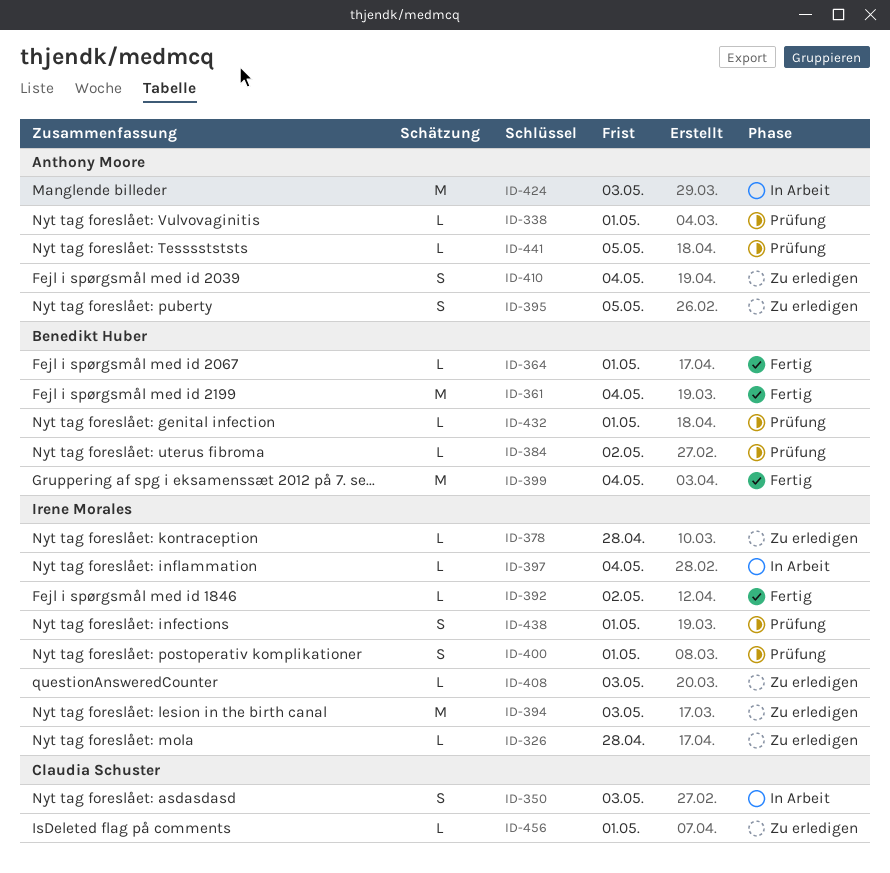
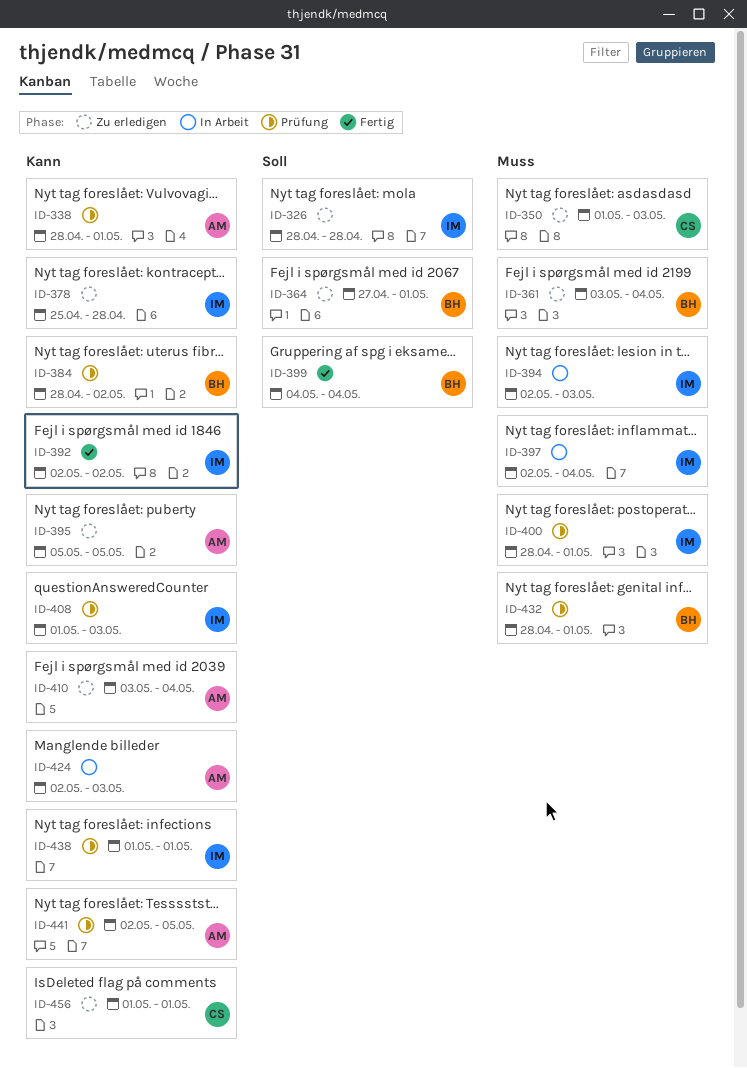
ID-350, status: In Arbeit -> Zu erledigen
ID-361, status: Fertig -> Zu erledigen
ID-364, status: Fertig -> Zu erledigen
ID-394, status: Zu erledigen -> In Arbeit
ID-408, status: Zu erledigen -> Prüfung

